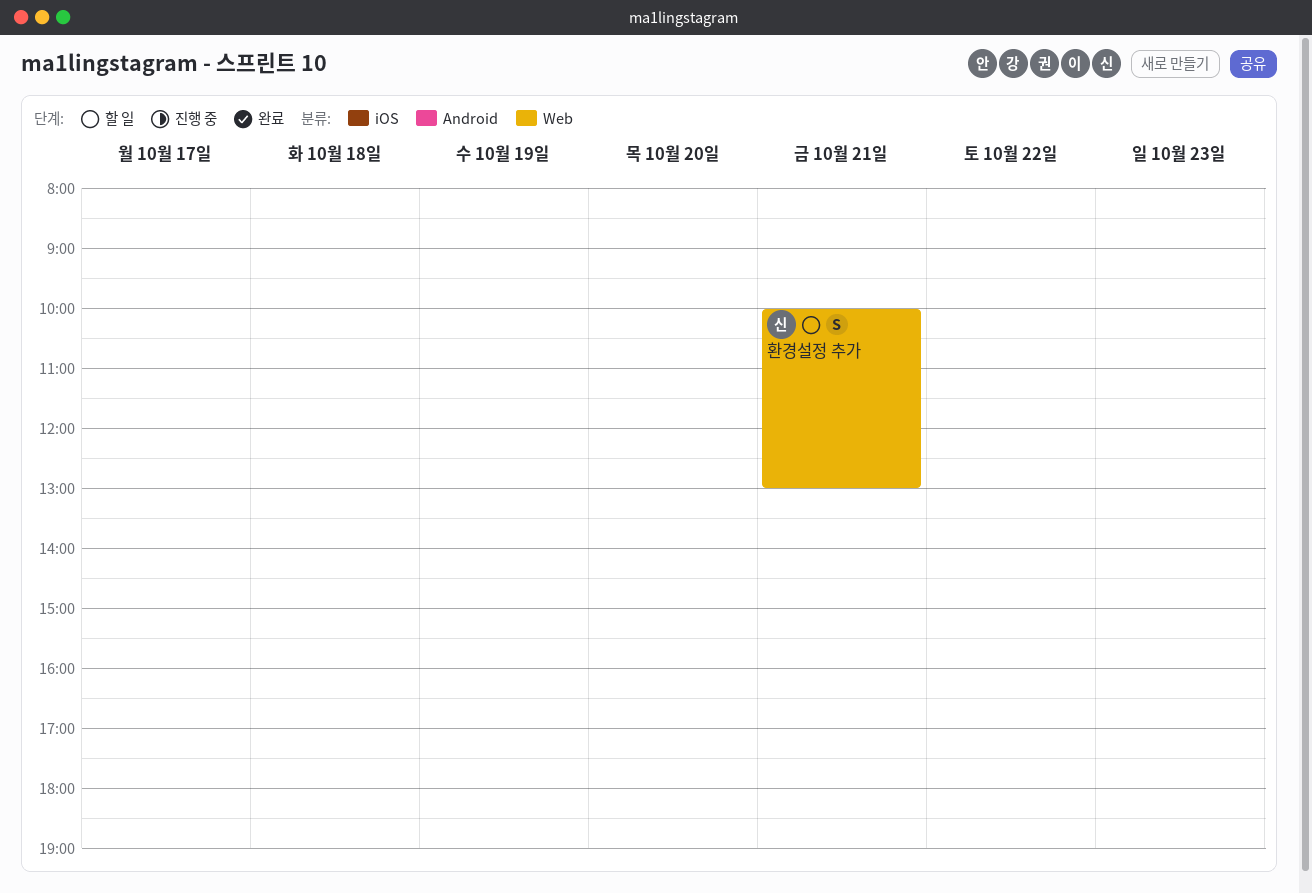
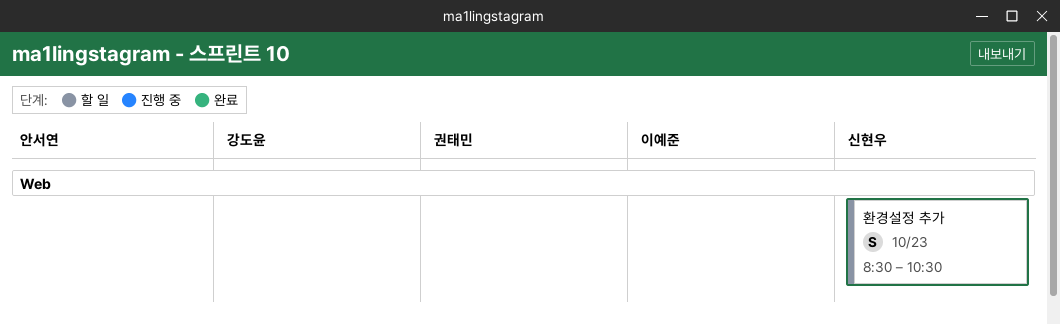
환경설정 추가, day: Oct 21 -> Oct 23
환경설정 추가, begins: 10:00 -> 08:30
환경설정 추가, ends: 13:00 -> 10:30

